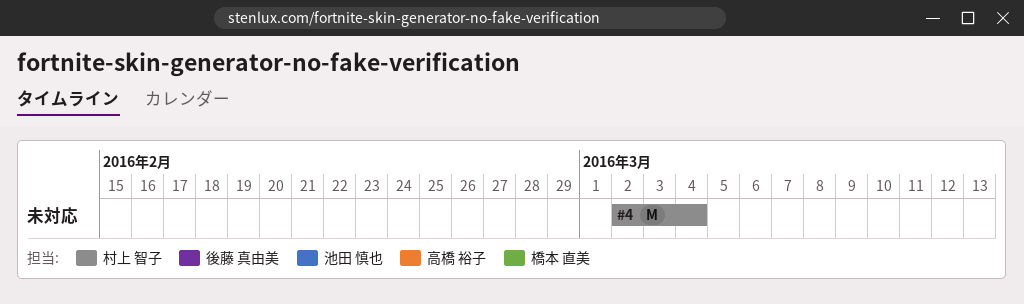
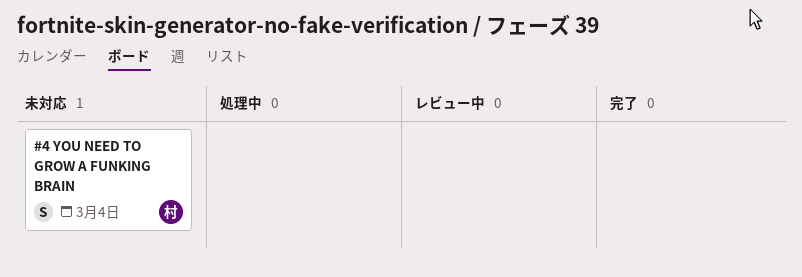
#4, estimate: M -> S

